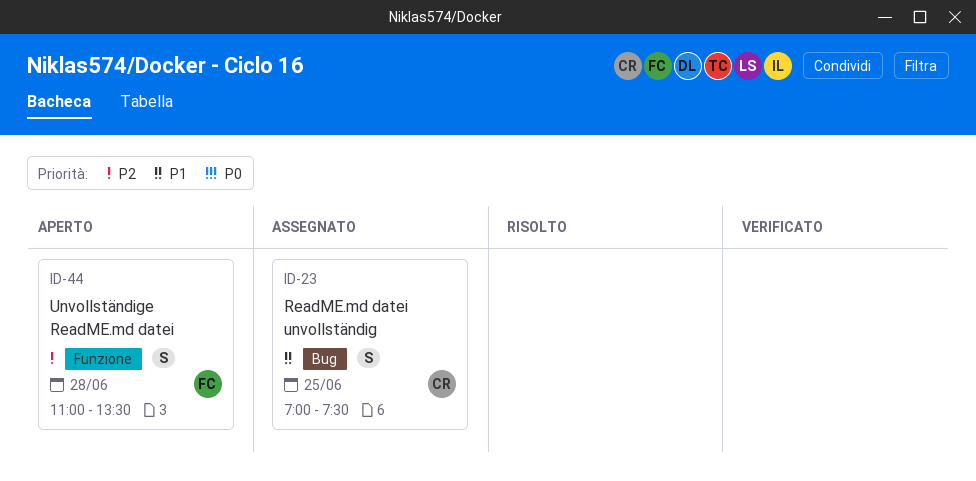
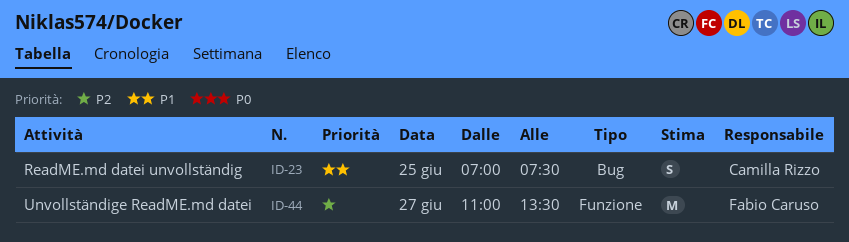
ID-44, estimate: S -> M
ID-44, day: Jun 28 -> Jun 27

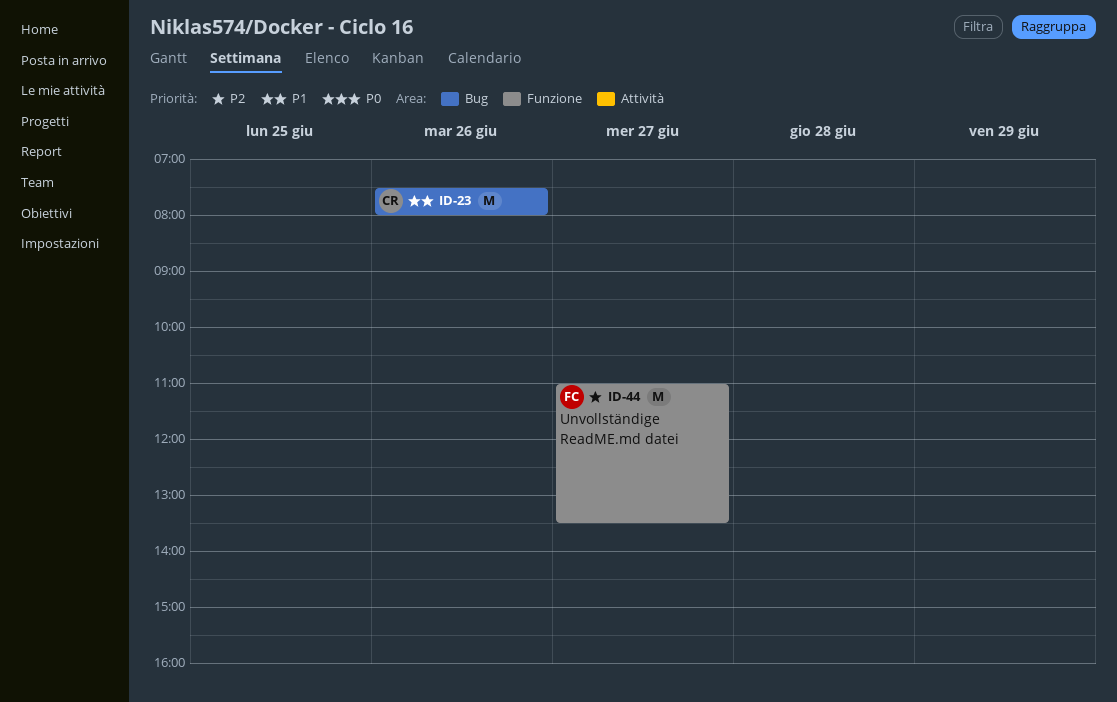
ID-23, estimate: S -> M
ID-23, day: Jun 25 -> Jun 26
ID-23, begins: 07:00 -> 07:30
ID-23, ends: 07:30 -> 08:00

